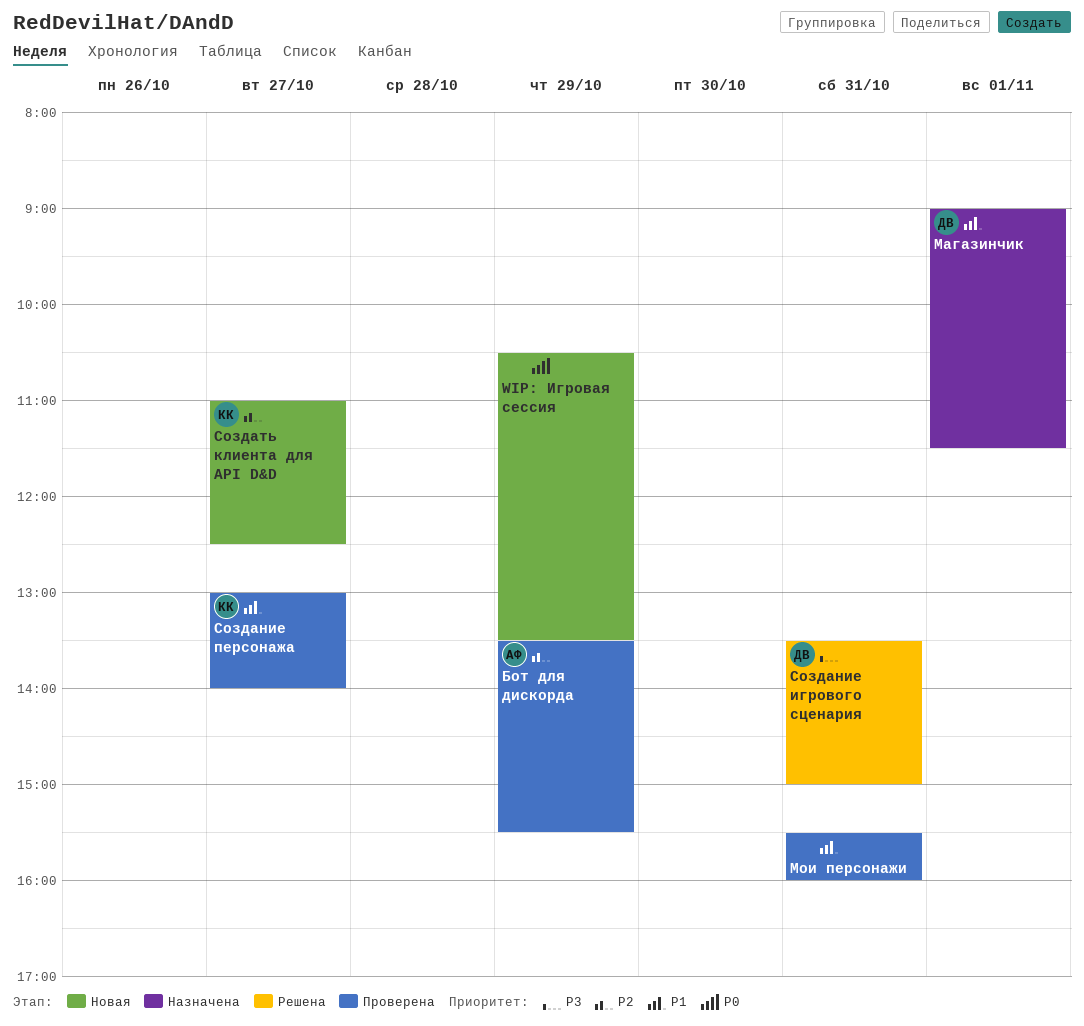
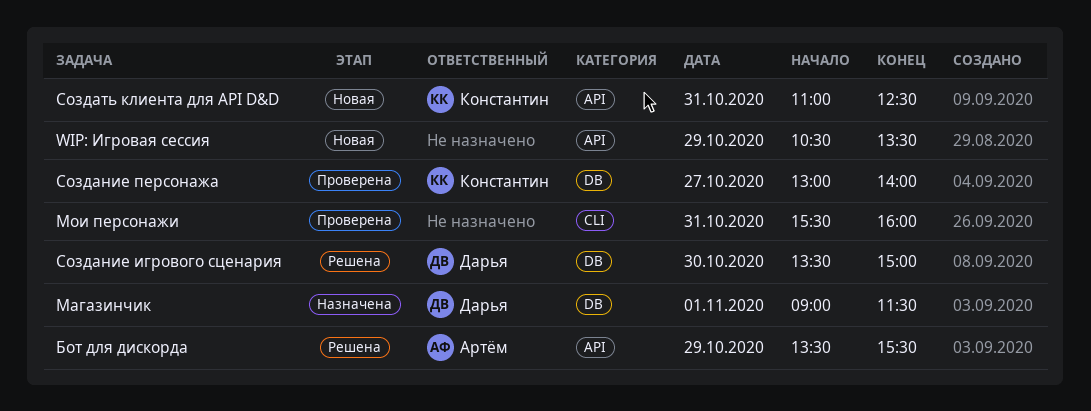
Бот для дискорда, status: Проверена -> Решена
Создание игрового сценария, day: Oct 31 -> Oct 30
Создать клиента для API D&D, day: Oct 27 -> Oct 31

